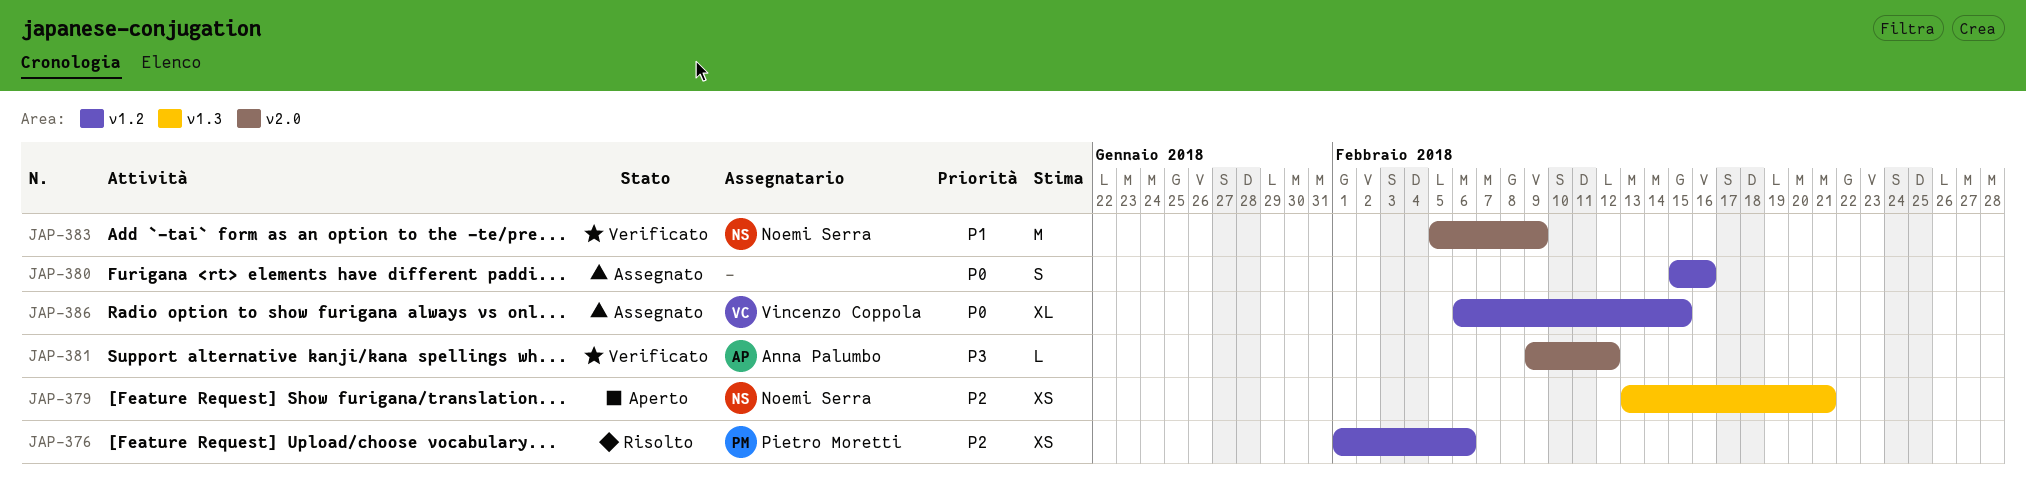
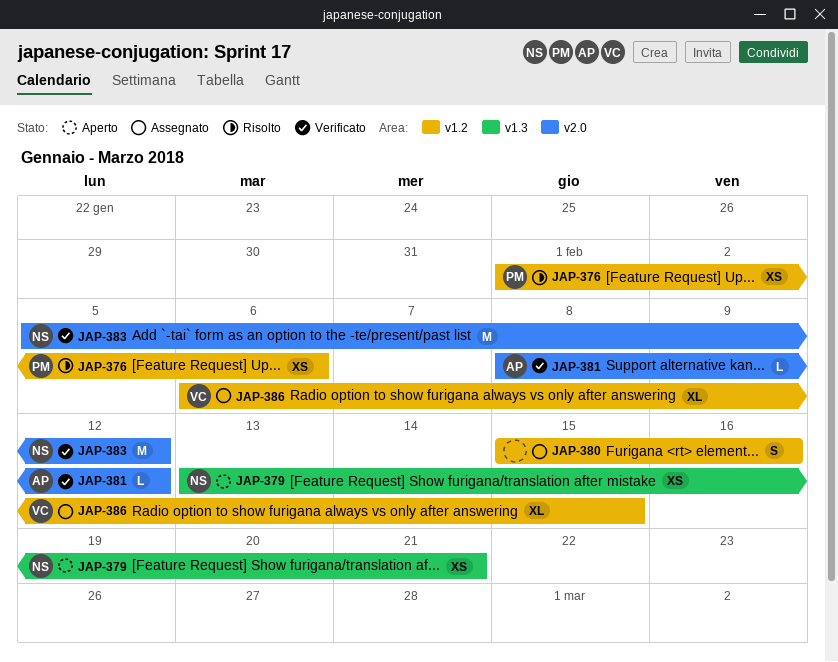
JAP-381, start: Feb 9 -> Feb 8
JAP-383, due: Feb 9 -> Feb 12

